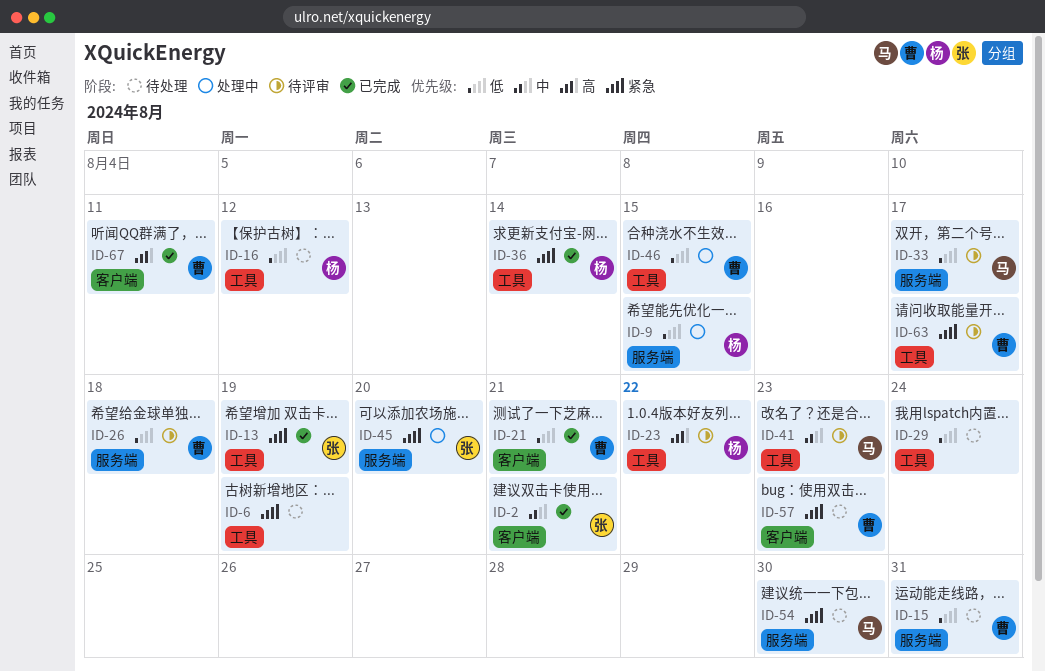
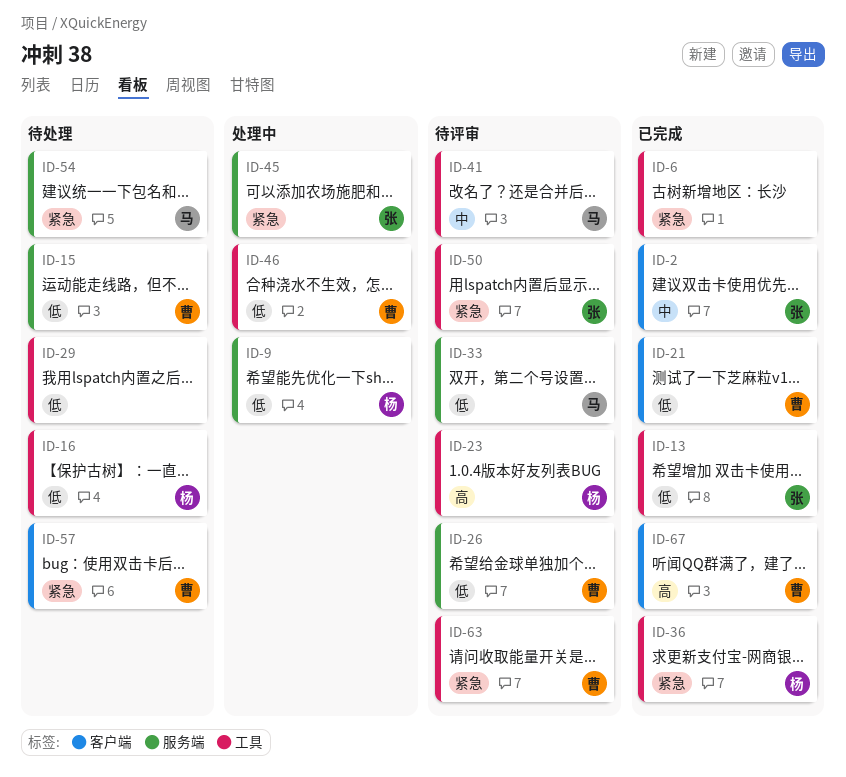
ID-6, status: 待处理 -> 已完成
ID-13, priority: 紧急 -> 低
ID-50: none -> present

